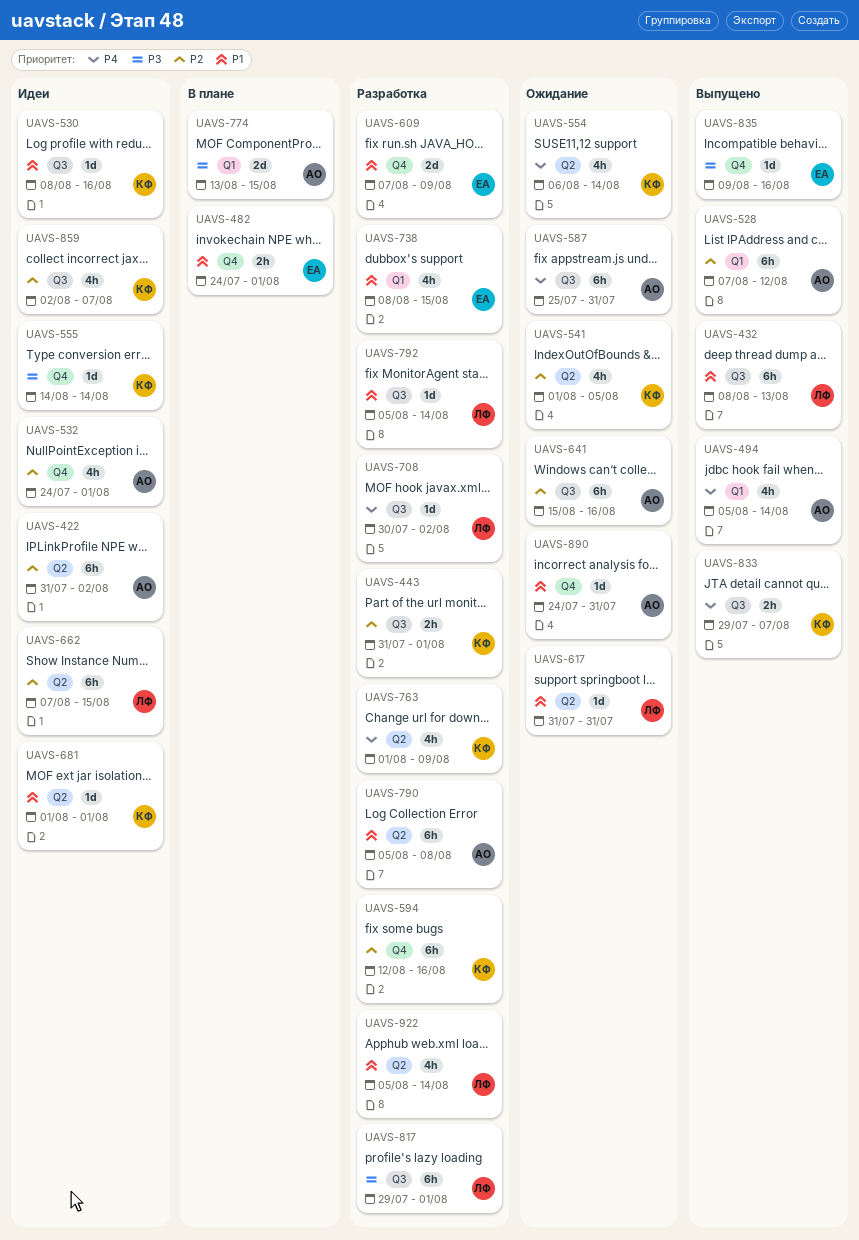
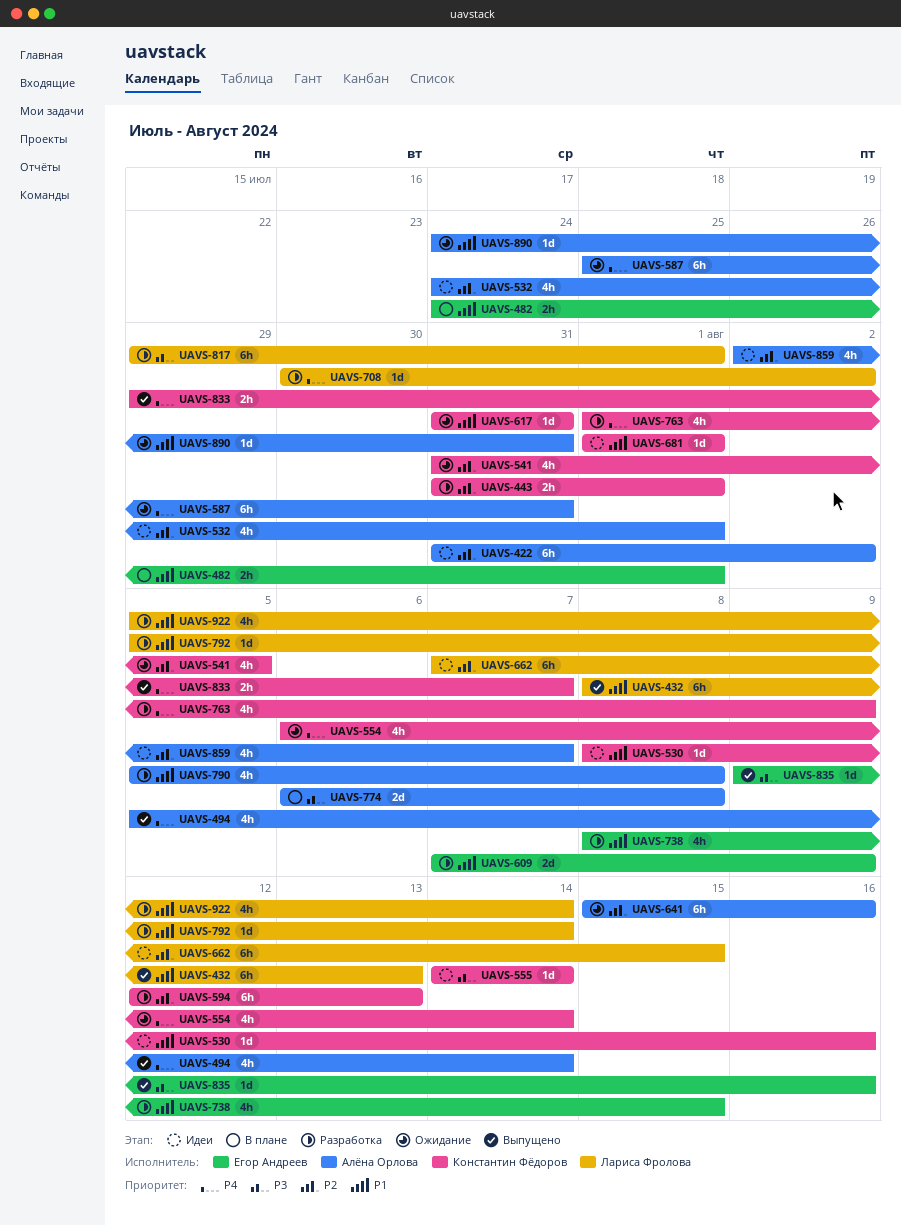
UAVS-528: present -> none
UAVS-541, start: Aug 1 -> Jul 31
UAVS-594, due: Aug 16 -> Aug 13
UAVS-617, owner: Лариса Фролова -> Константин Фёдоров
UAVS-774, start: Aug 13 -> Aug 6
UAVS-774, due: Aug 15 -> Aug 8
UAVS-790, estimate: 6h -> 4h
UAVS-859, owner: Константин Фёдоров -> Алёна Орлова

